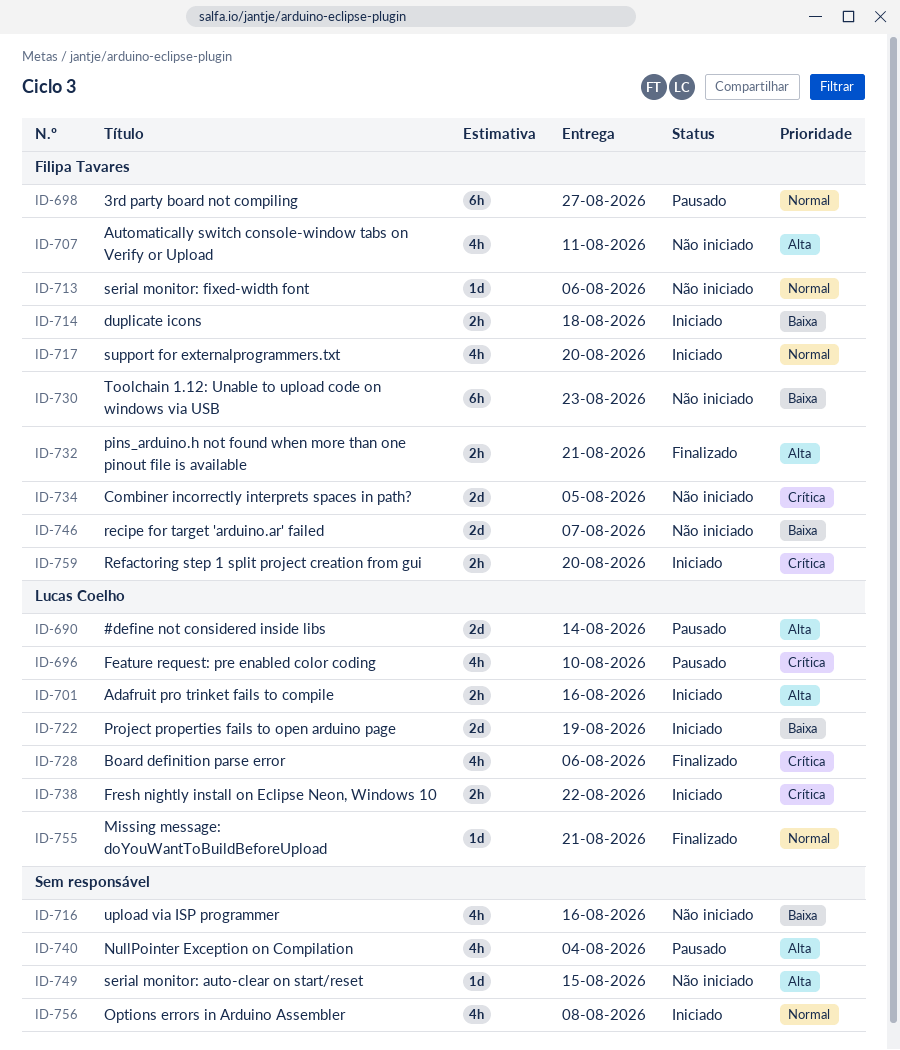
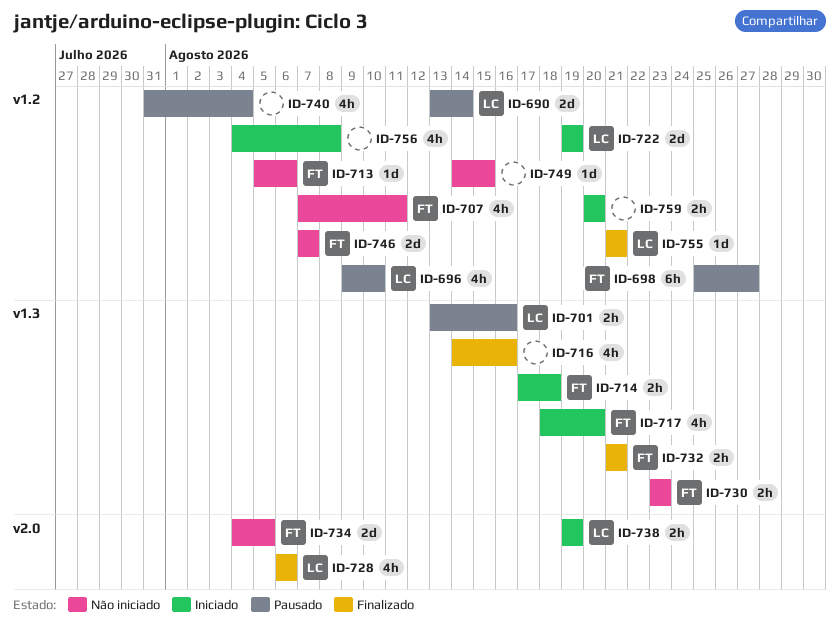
ID-701, status: Iniciado -> Pausado
ID-716, status: Não iniciado -> Finalizado
ID-730, estimate: 6h -> 2h
ID-738, due: Aug 22 -> Aug 19
ID-759, owner: Filipa Tavares -> none

